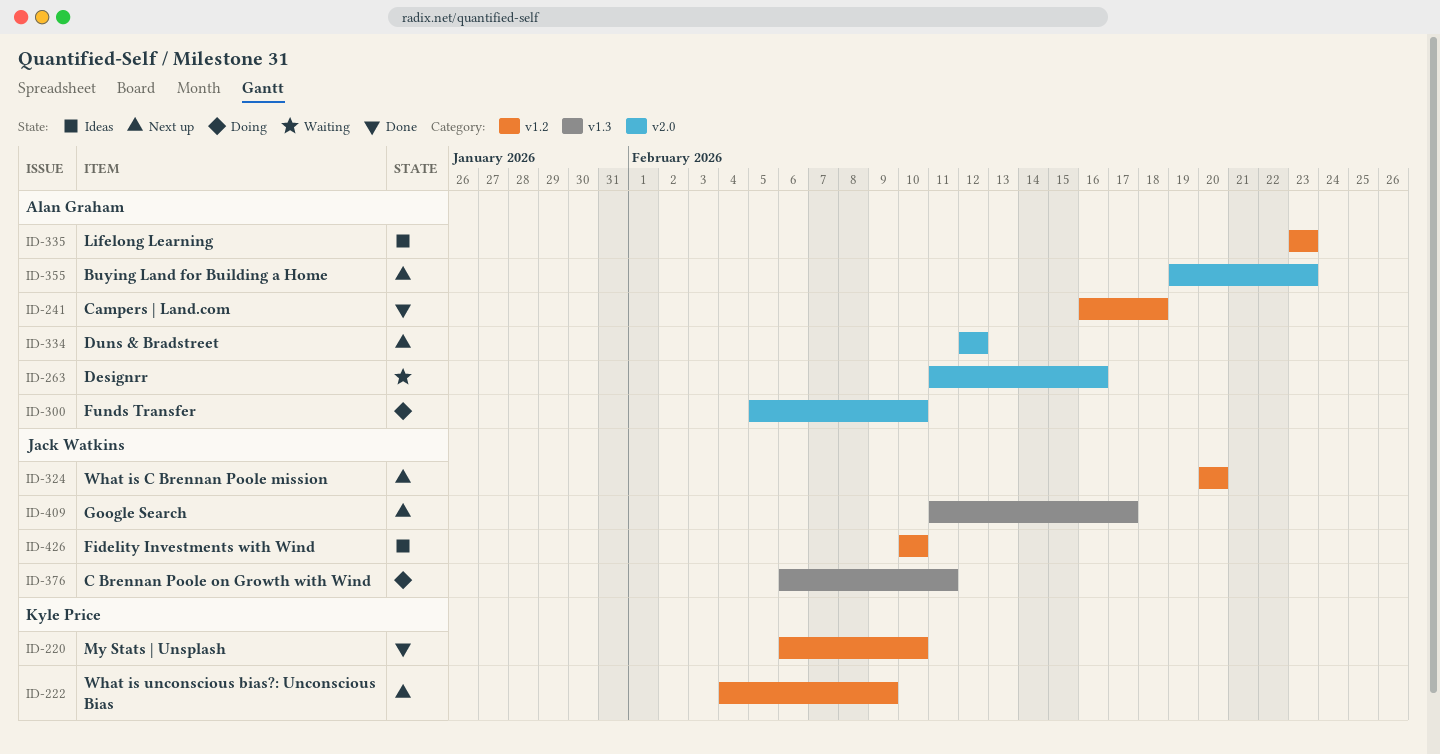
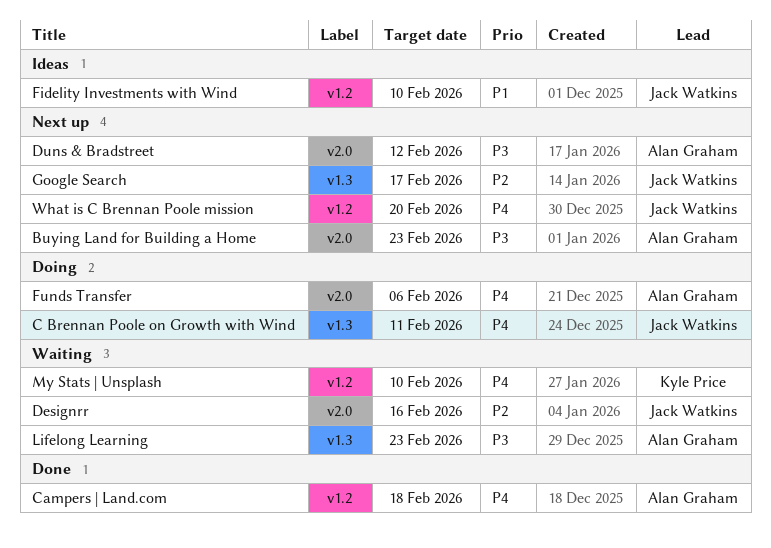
Designrr, owner: Alan Graham -> Jack Watkins
Funds Transfer, due: Feb 10 -> Feb 6
Lifelong Learning, status: Ideas -> Waiting
Lifelong Learning, label: v1.2 -> v1.3
My Stats | Unsplash, status: Done -> Waiting
What is unconscious bias?: Unconscious Bias: present -> none

